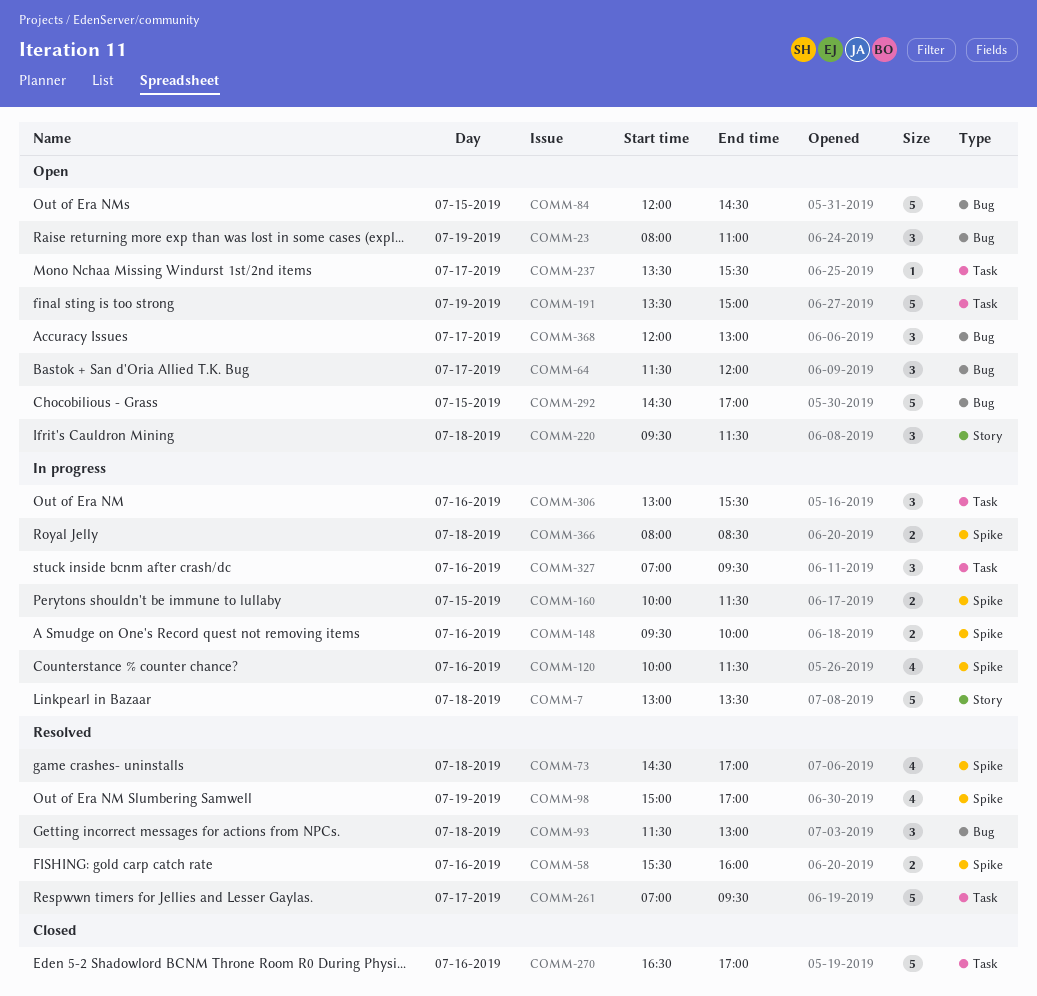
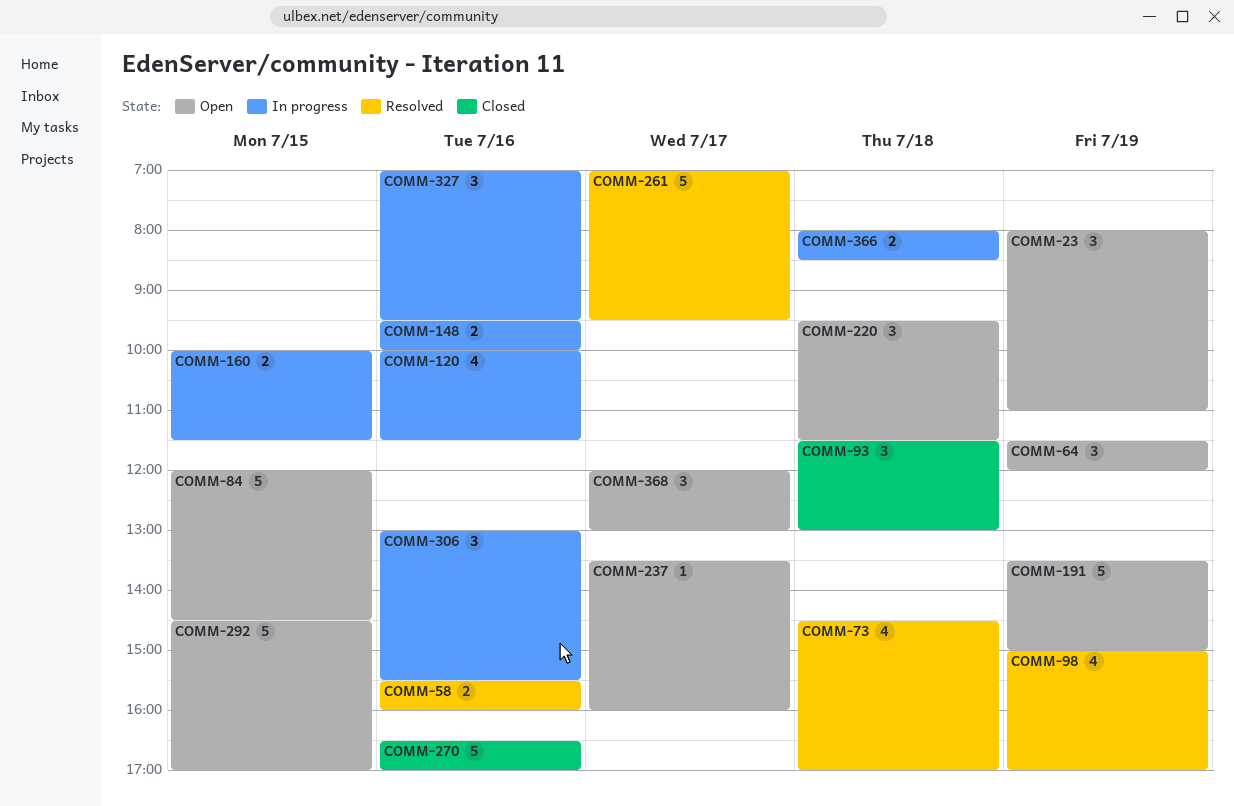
COMM-7: present -> none
COMM-64, day: Jul 17 -> Jul 19
COMM-93, status: Resolved -> Closed
COMM-237, ends: 15:30 -> 16:00

